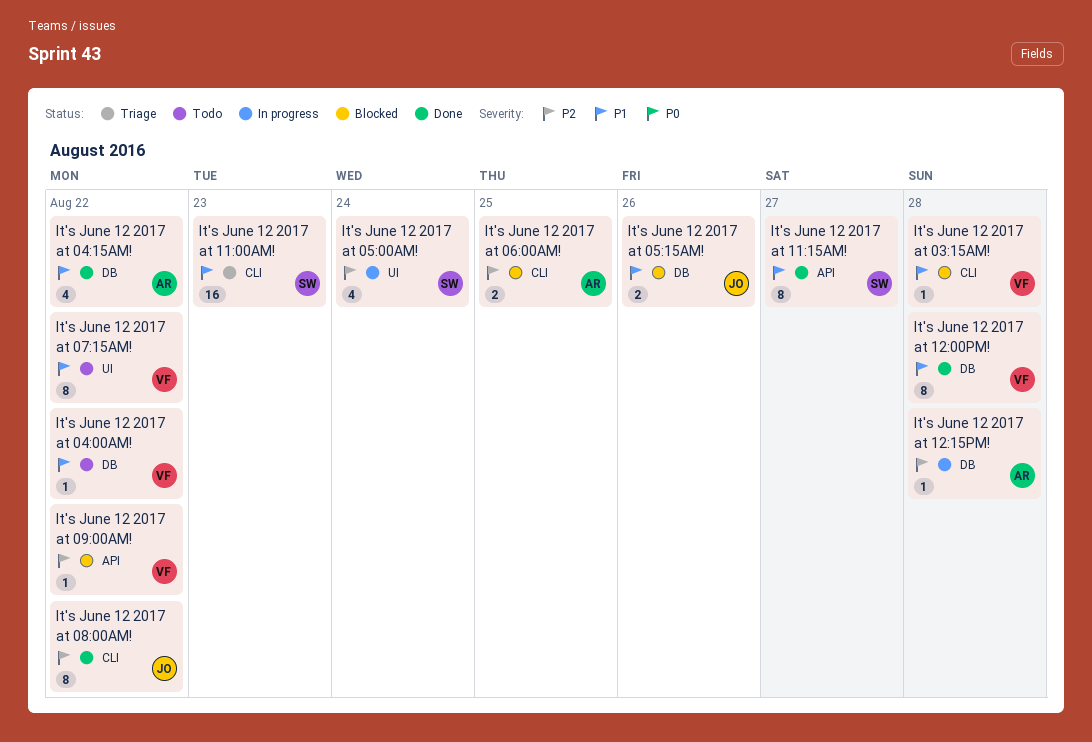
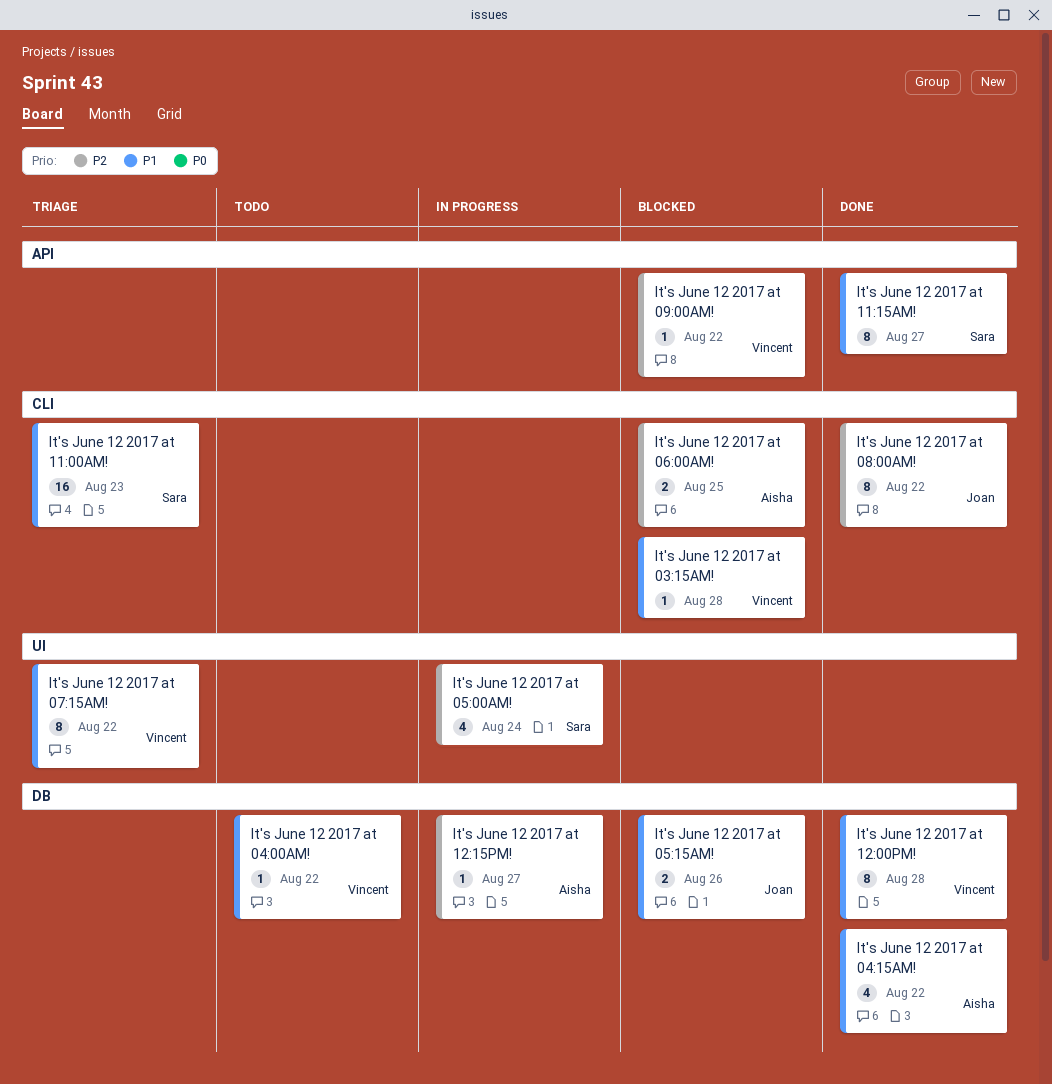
It's June 12 2017 at 07:15AM!, status: Todo -> Triage
It's June 12 2017 at 12:15PM!, due: Aug 28 -> Aug 27

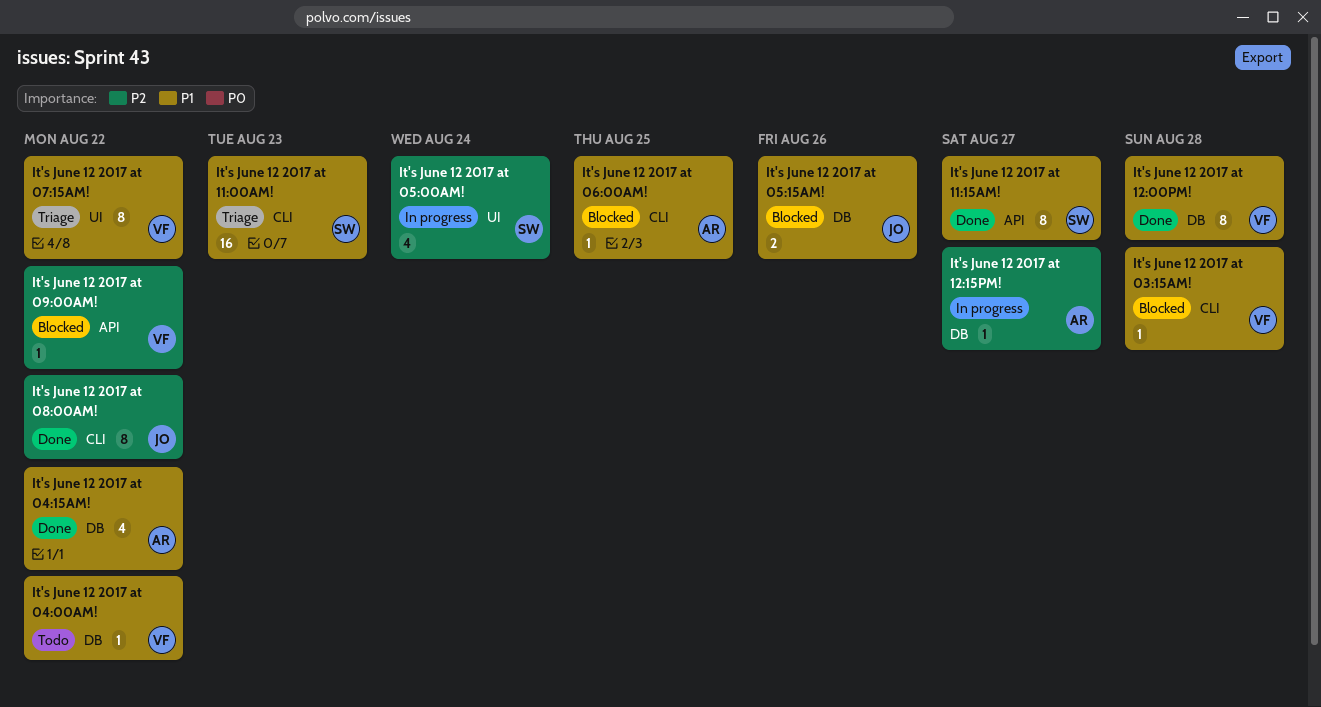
It's June 12 2017 at 06:00AM!, priority: P2 -> P1
It's June 12 2017 at 06:00AM!, estimate: 2 -> 1

